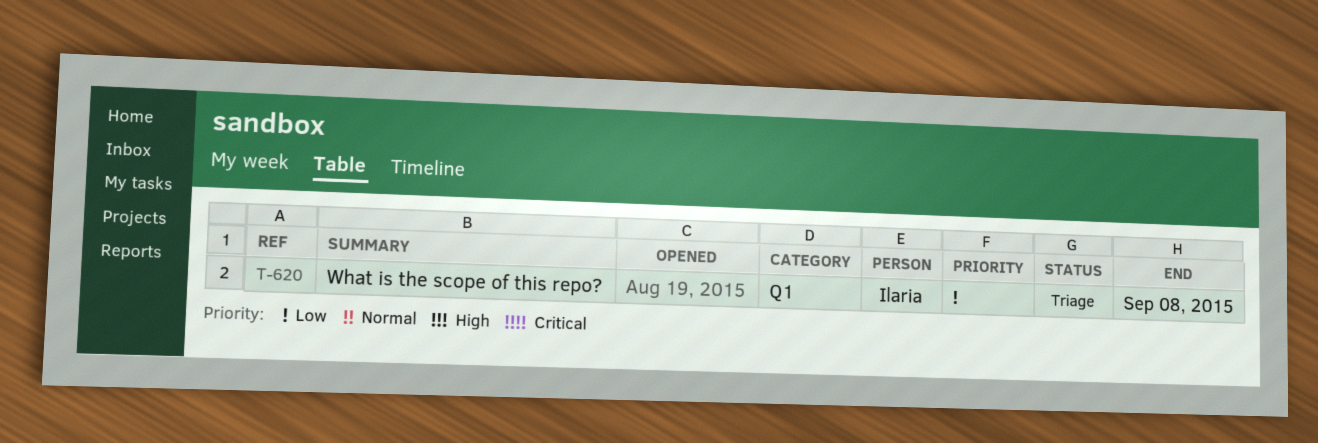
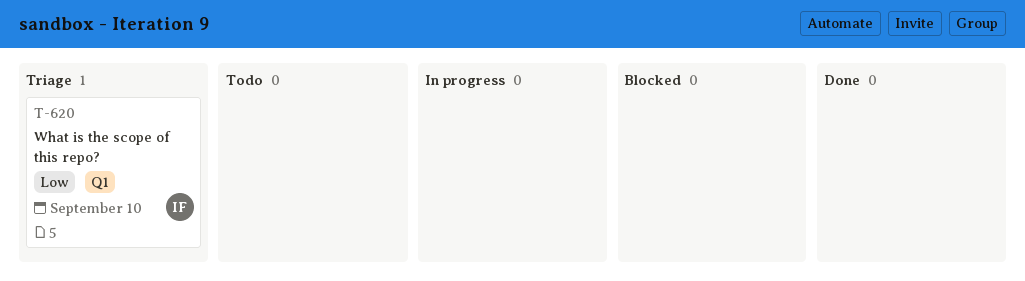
T-620, due: Sep 8 -> Sep 10

